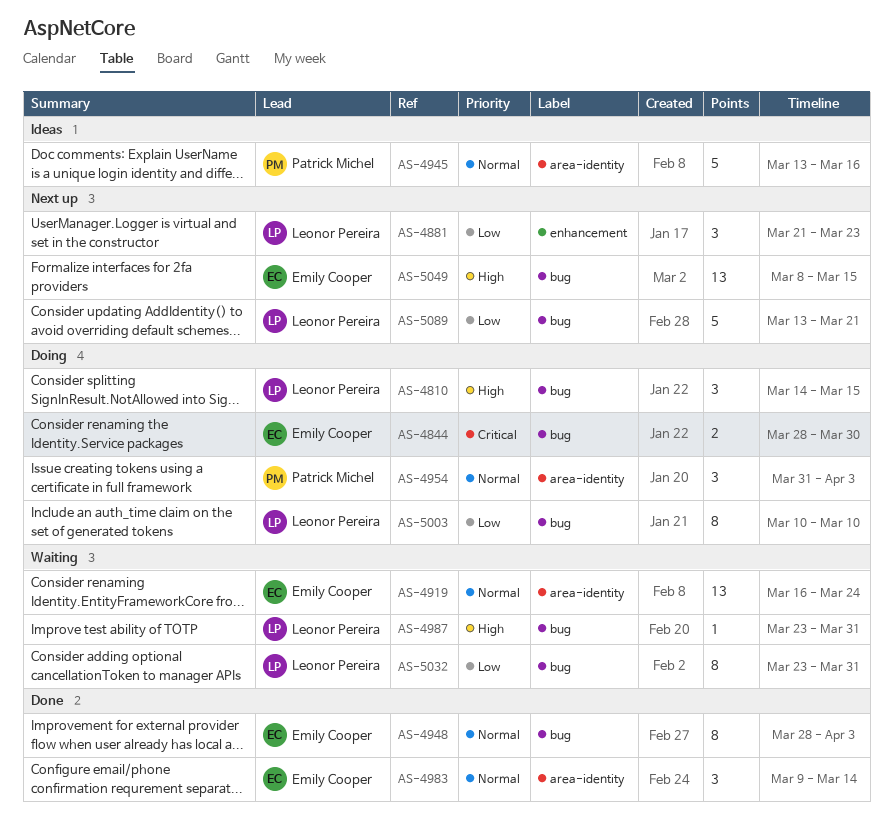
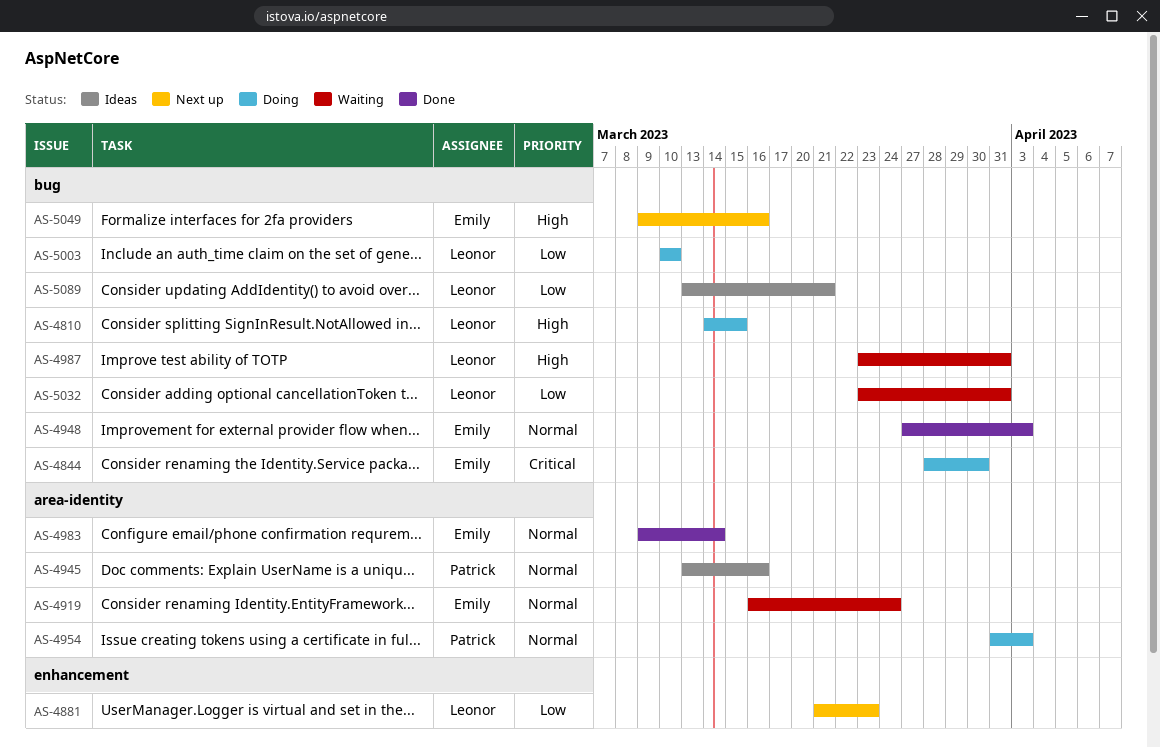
AS-4948, start: Mar 28 -> Mar 27
AS-5049, start: Mar 8 -> Mar 9
AS-5049, due: Mar 15 -> Mar 16
AS-5089, status: Next up -> Ideas

